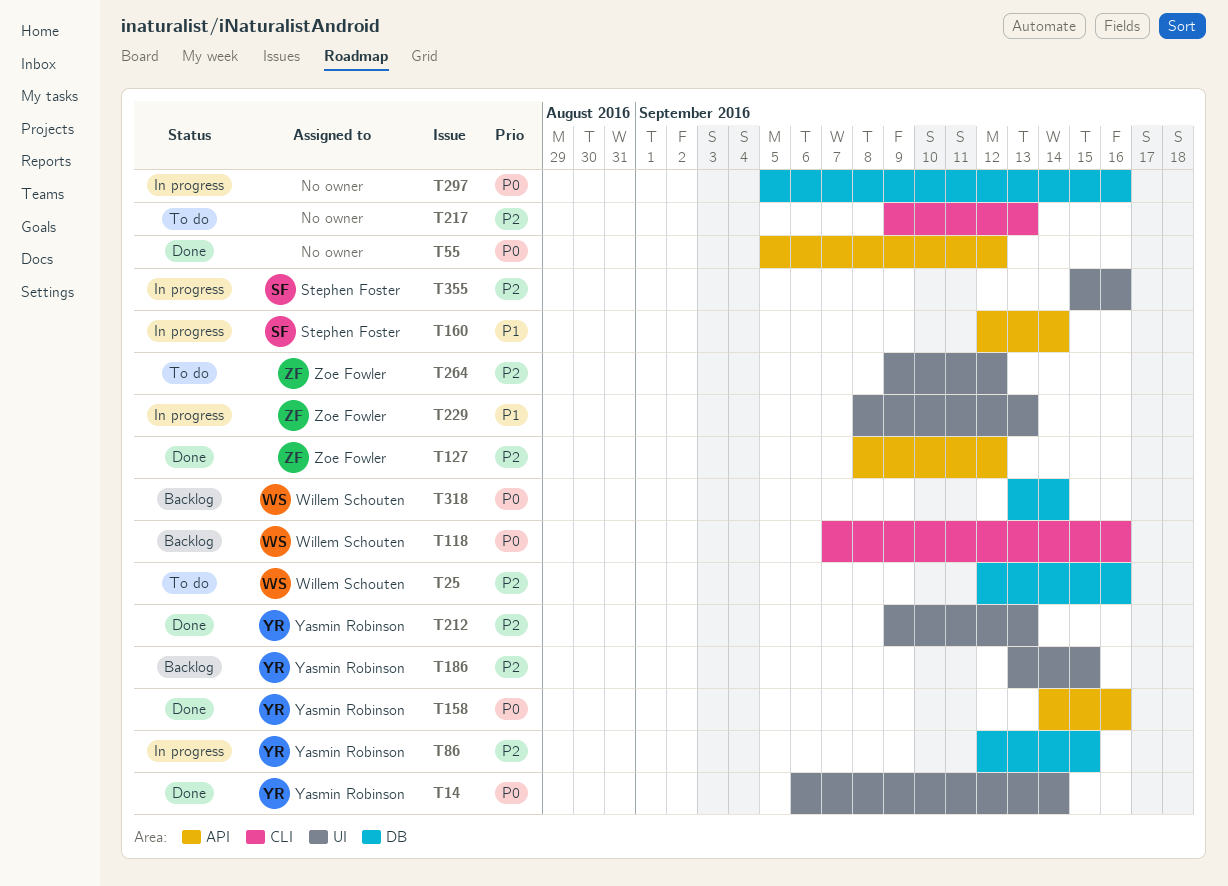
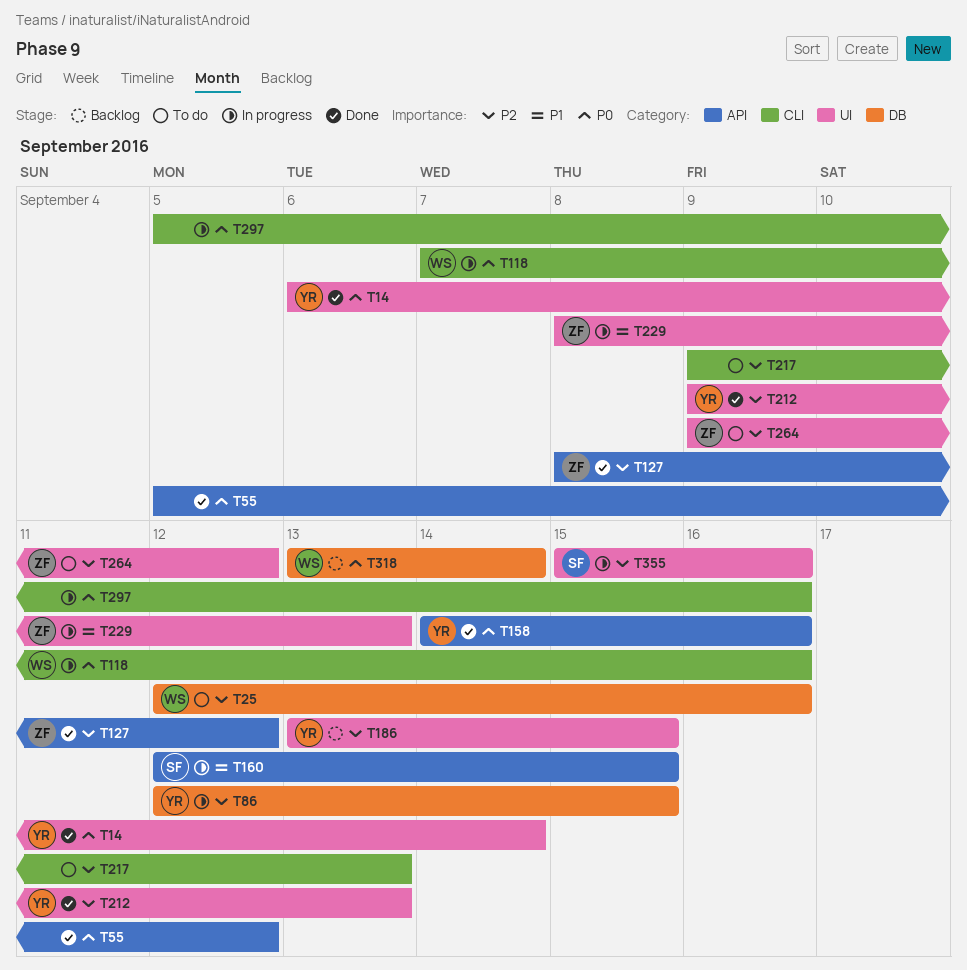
T118, status: Backlog -> In progress
T160, due: Sep 14 -> Sep 15
T297, label: DB -> CLI

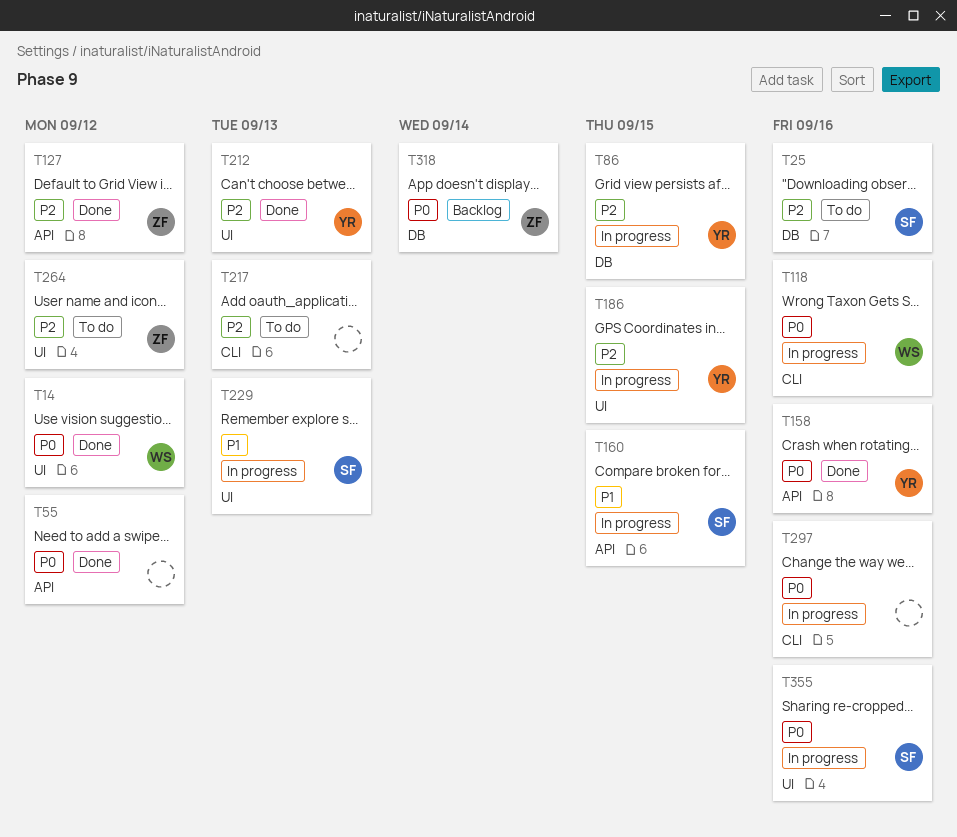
T14, owner: YR -> WS
T14, due: Sep 14 -> Sep 12
T25, owner: WS -> SF
T186, status: Backlog -> In progress
T229, owner: ZF -> SF
T318, owner: WS -> ZF
T355, priority: P2 -> P0

